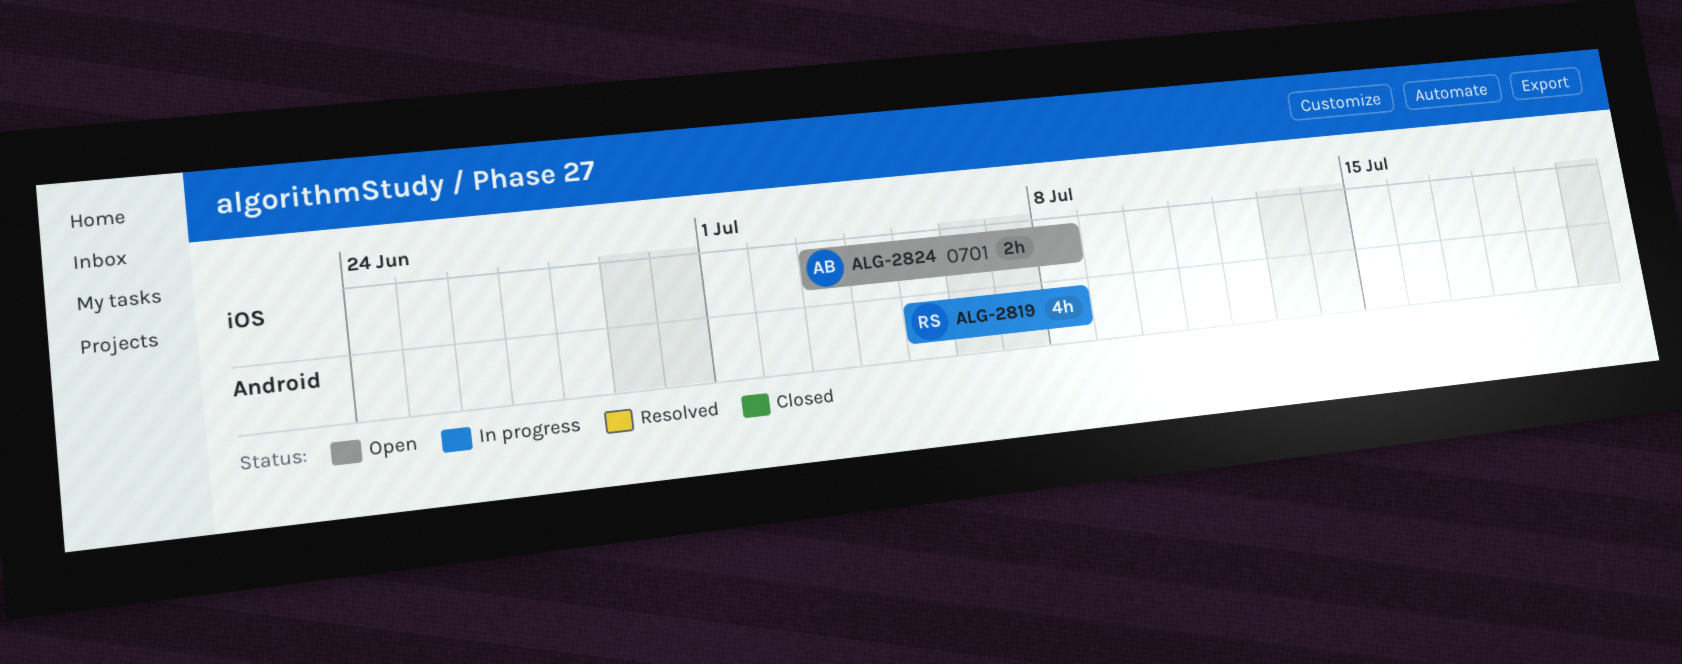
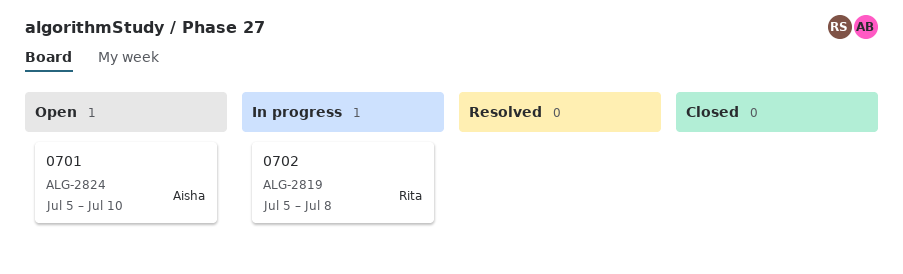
ALG-2824, start: Jul 3 -> Jul 5
ALG-2824, due: Jul 8 -> Jul 10

